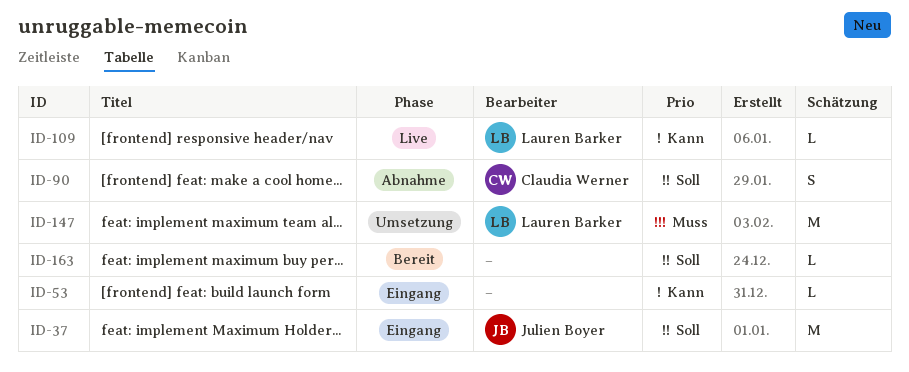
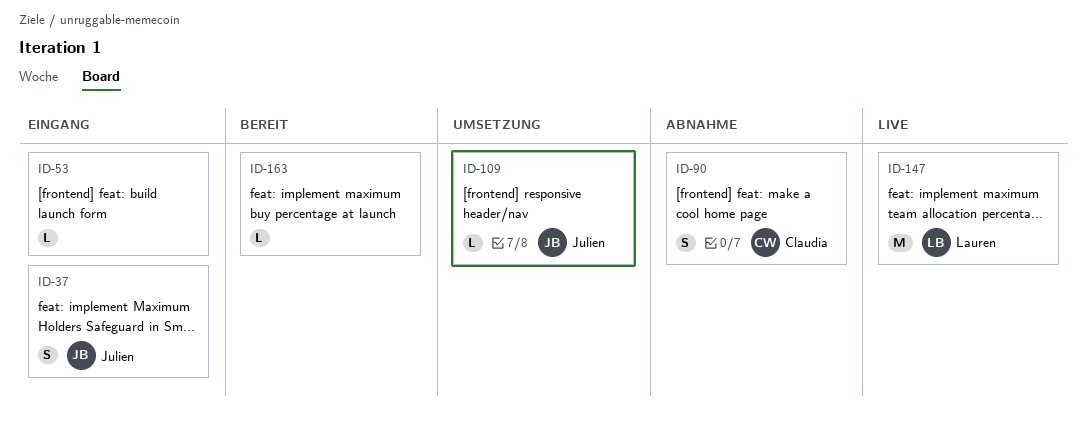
ID-37, estimate: M -> S
ID-109, status: Live -> Umsetzung
ID-109, owner: Lauren Barker -> Julien Boyer
ID-147, status: Umsetzung -> Live

